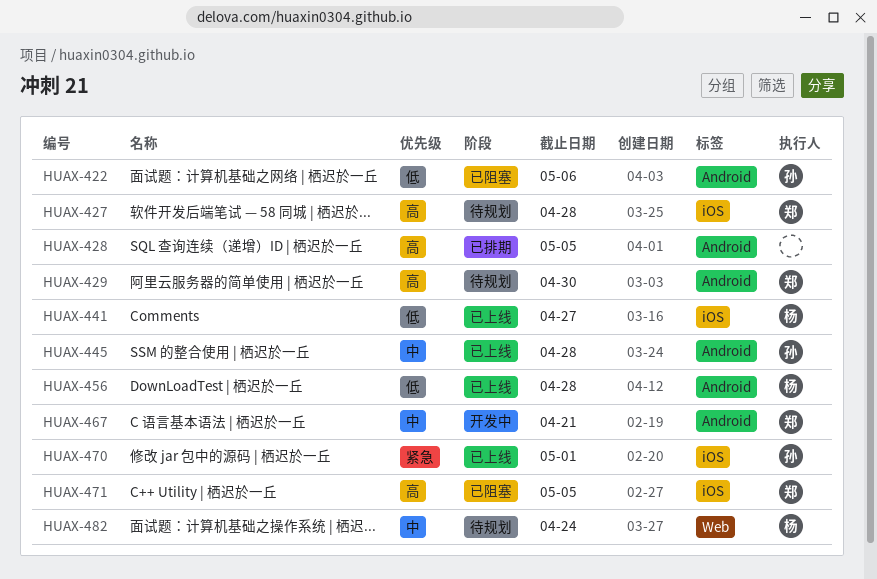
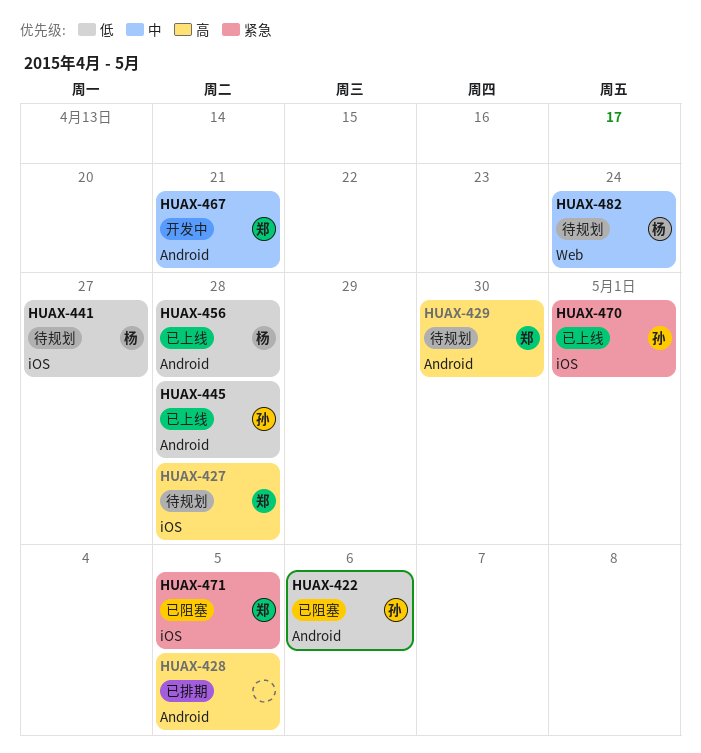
HUAX-441, status: 已上线 -> 待规划
HUAX-445, priority: 中 -> 低
HUAX-471, priority: 高 -> 紧急

